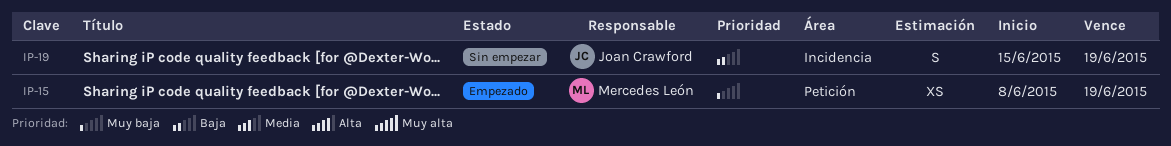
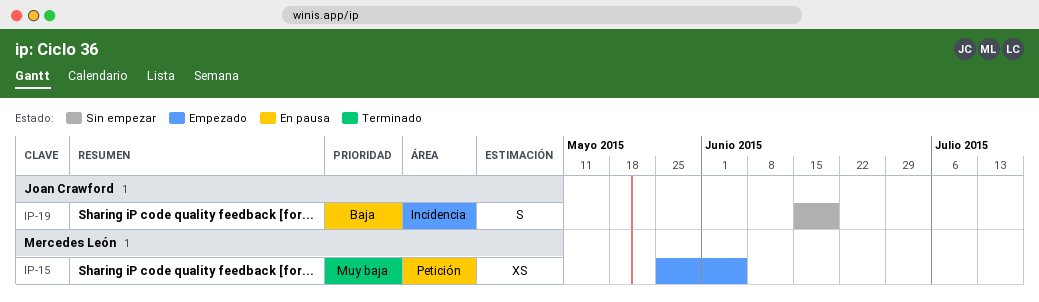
IP-15, start: Jun 8 -> May 25
IP-15, due: Jun 19 -> Jun 5

